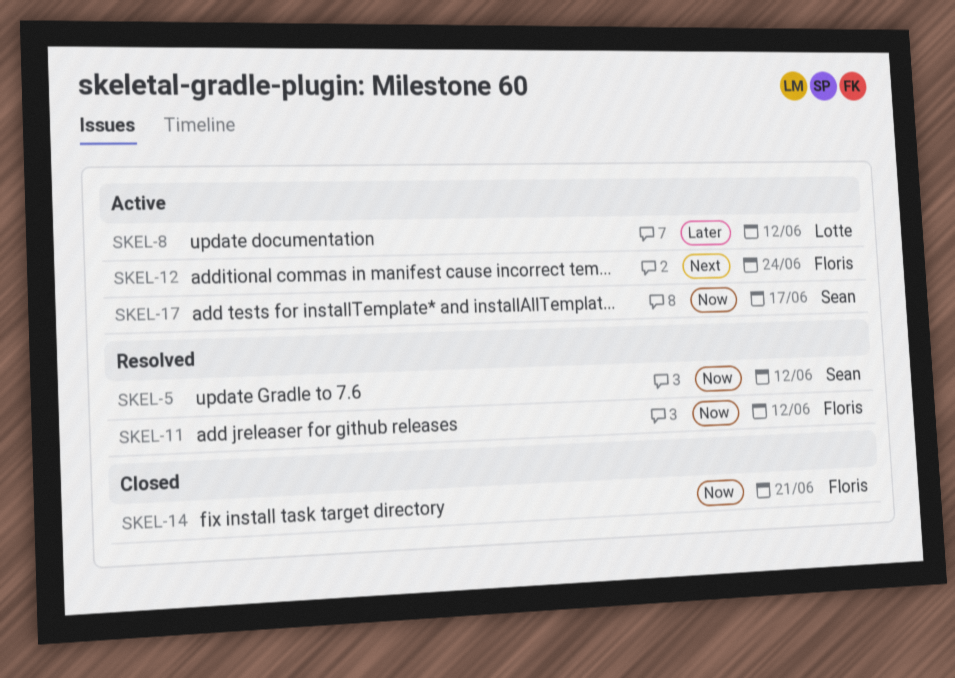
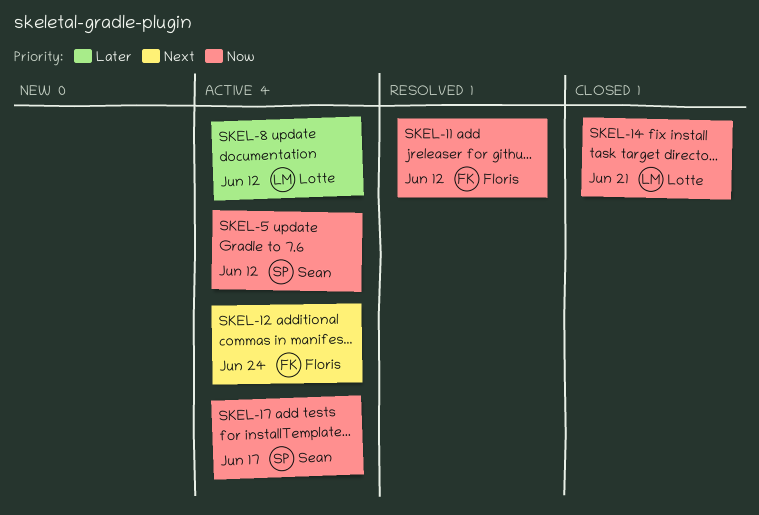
SKEL-5, status: Resolved -> Active
SKEL-14, owner: Floris -> Lotte

